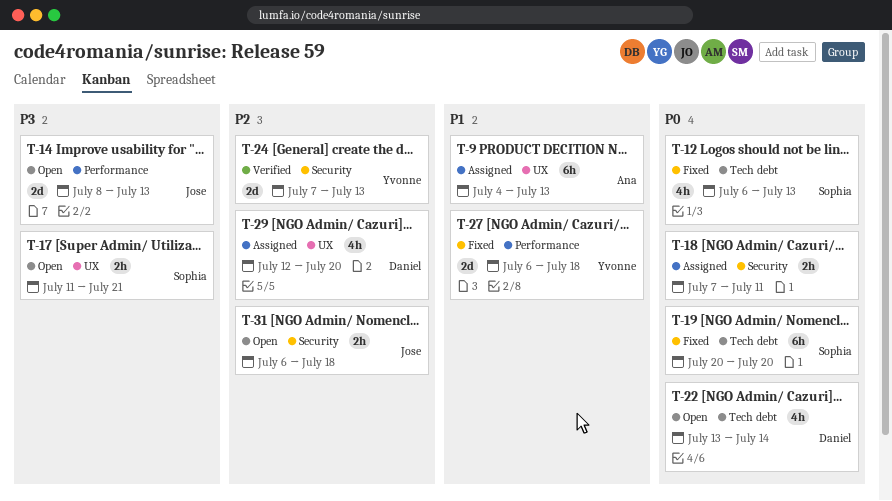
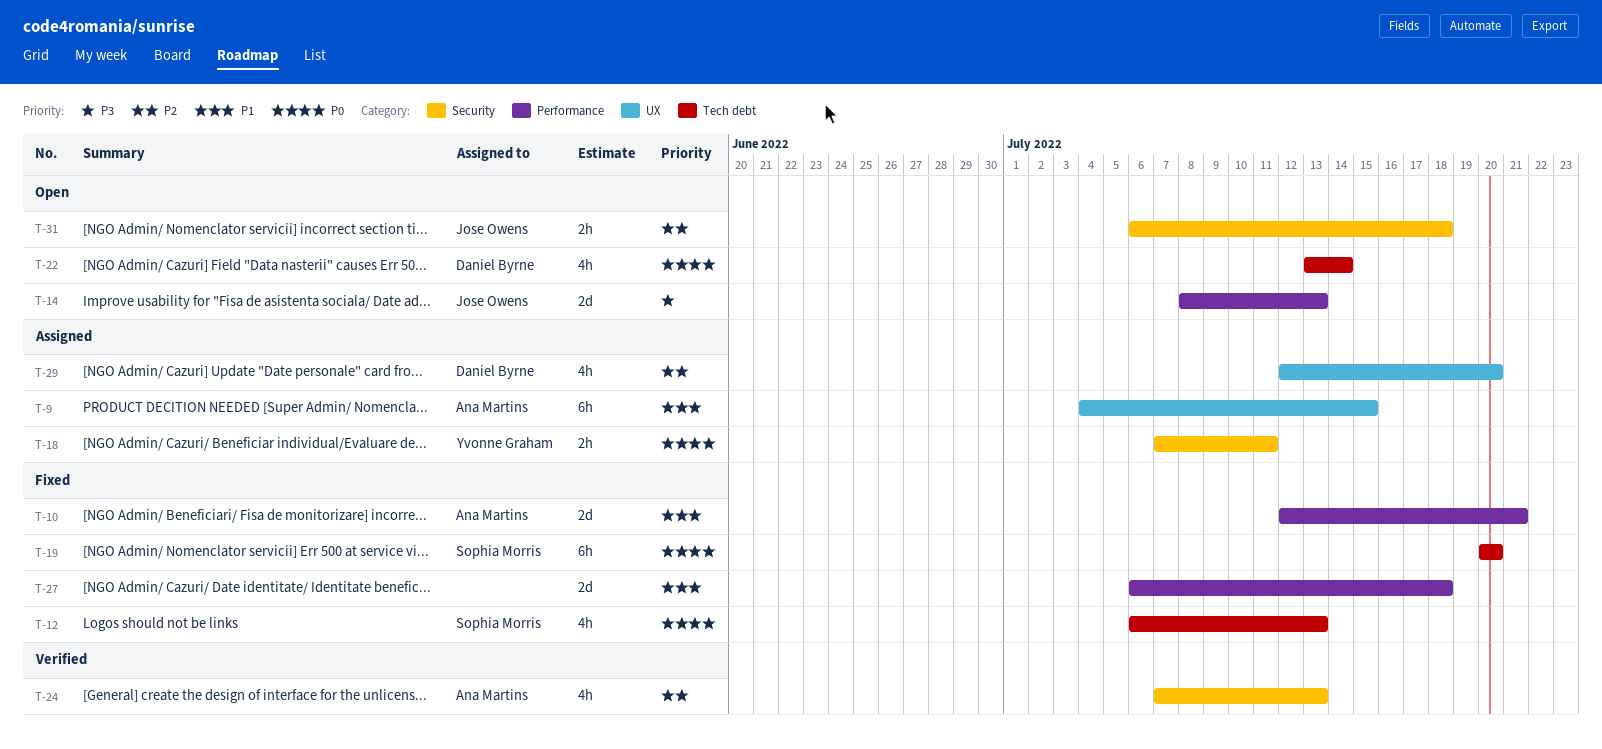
T-9, due: Jul 13 -> Jul 15
T-10: none -> present
T-17: present -> none
T-18, owner: none -> Yvonne Graham
T-24, owner: Yvonne Graham -> Ana Martins
T-24, estimate: 2d -> 4h
T-27, owner: Yvonne Graham -> none

